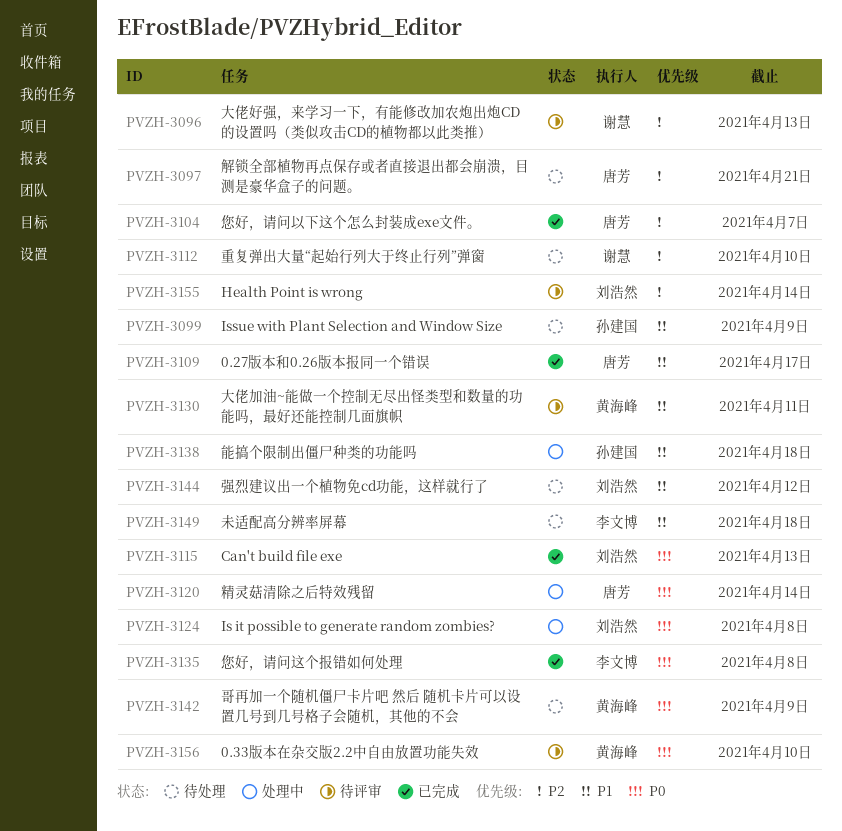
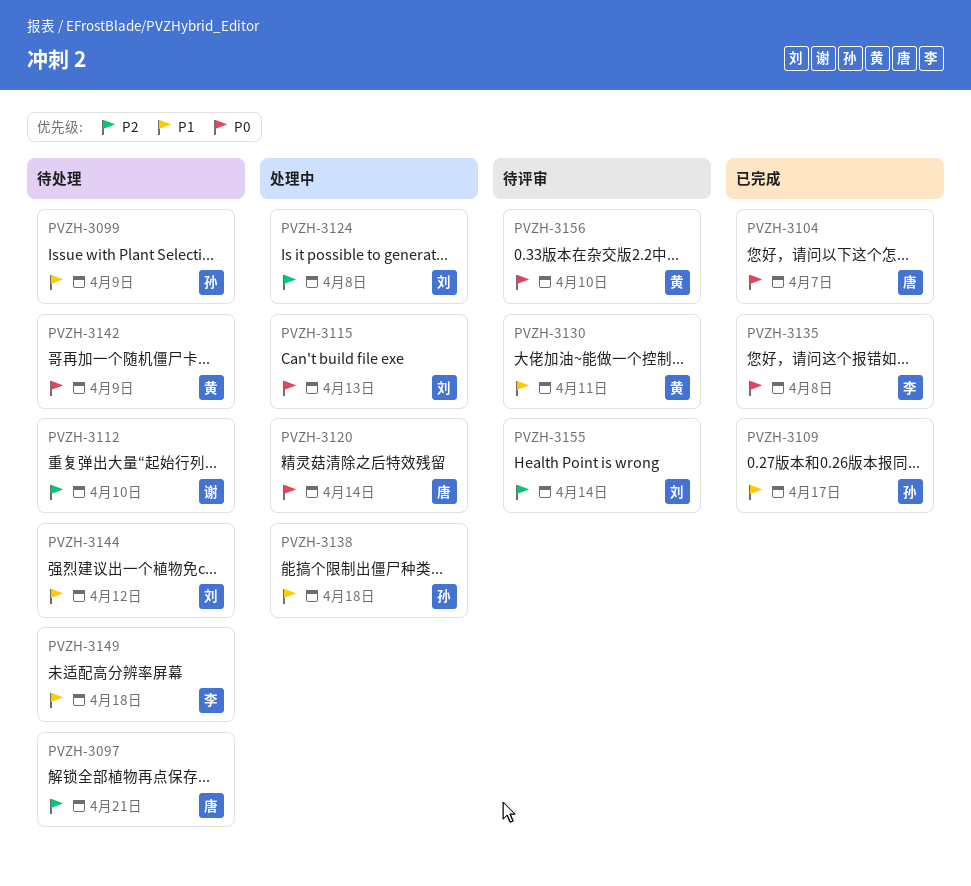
PVZH-3096: present -> none
PVZH-3104, priority: P2 -> P0
PVZH-3109, owner: 唐芳 -> 孙建国
PVZH-3115, status: 已完成 -> 处理中
PVZH-3124, priority: P0 -> P2

